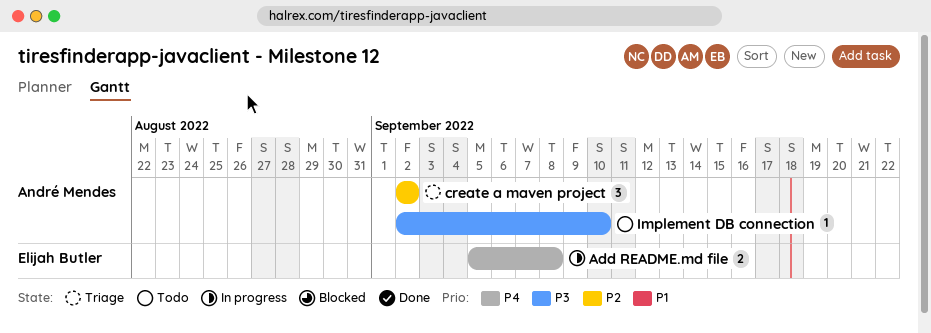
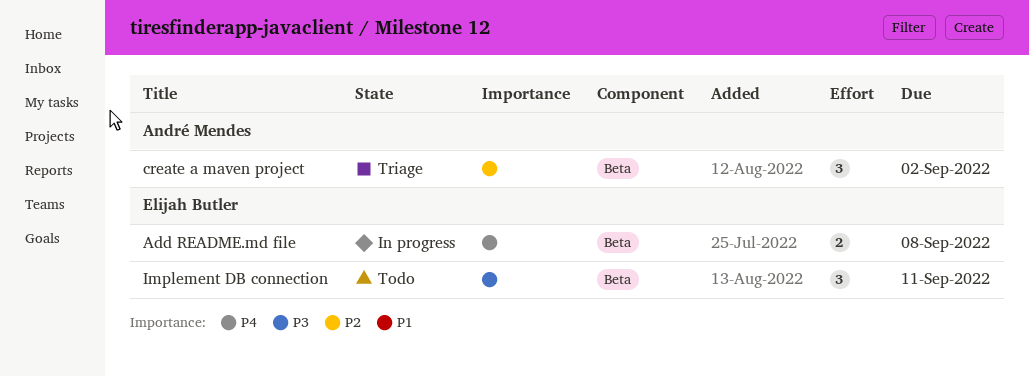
Implement DB connection, owner: André Mendes -> Elijah Butler
Implement DB connection, estimate: 1 -> 3
Implement DB connection, due: Sep 10 -> Sep 11

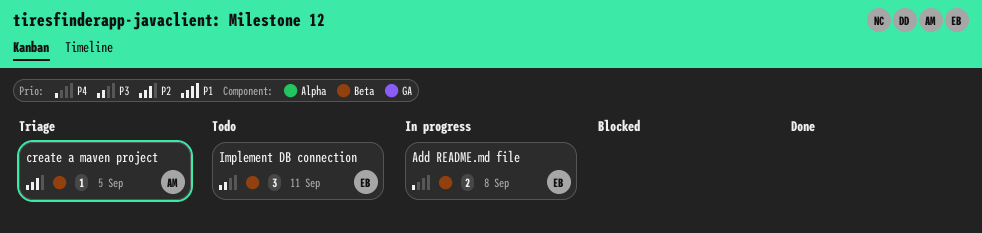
create a maven project, estimate: 3 -> 1
create a maven project, due: Sep 2 -> Sep 5

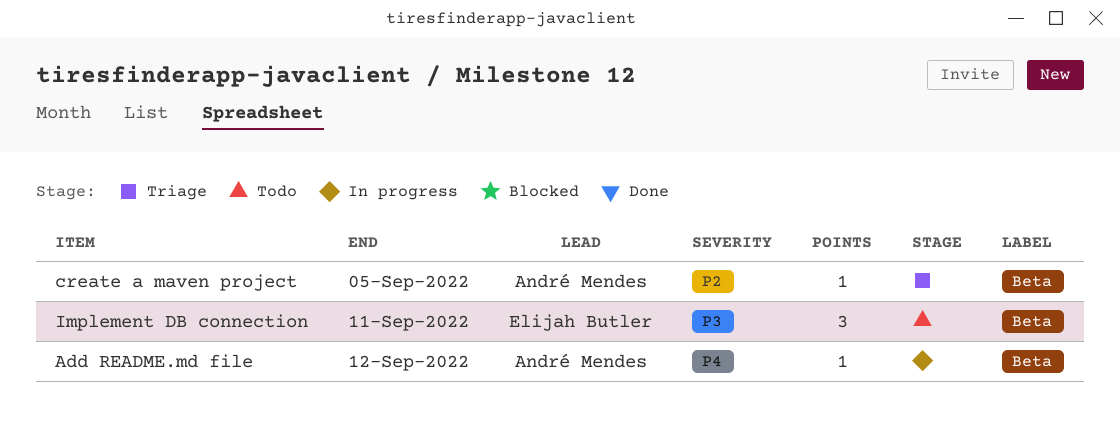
Add README.md file, owner: Elijah Butler -> André Mendes
Add README.md file, estimate: 2 -> 1
Add README.md file, due: Sep 8 -> Sep 12

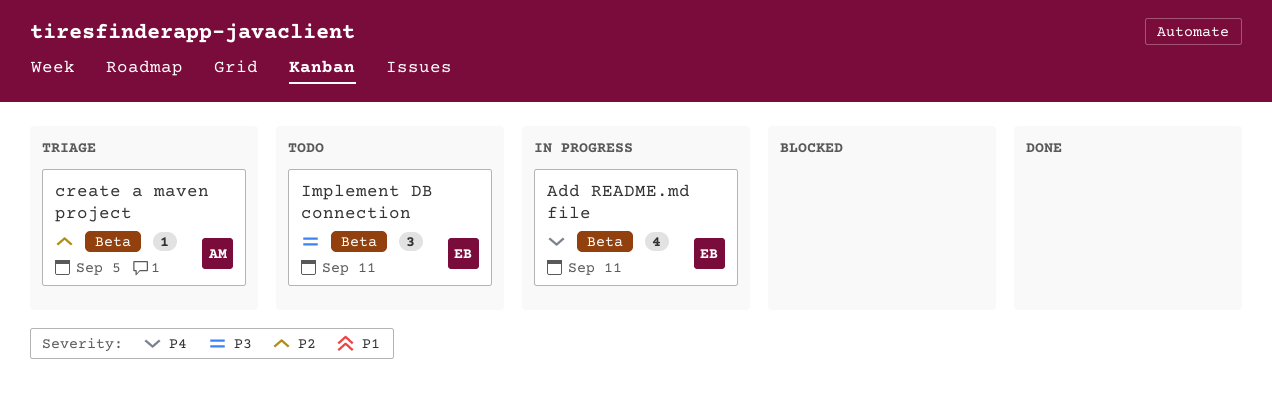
Add README.md file, owner: André Mendes -> Elijah Butler
Add README.md file, estimate: 1 -> 4
Add README.md file, due: Sep 12 -> Sep 11

